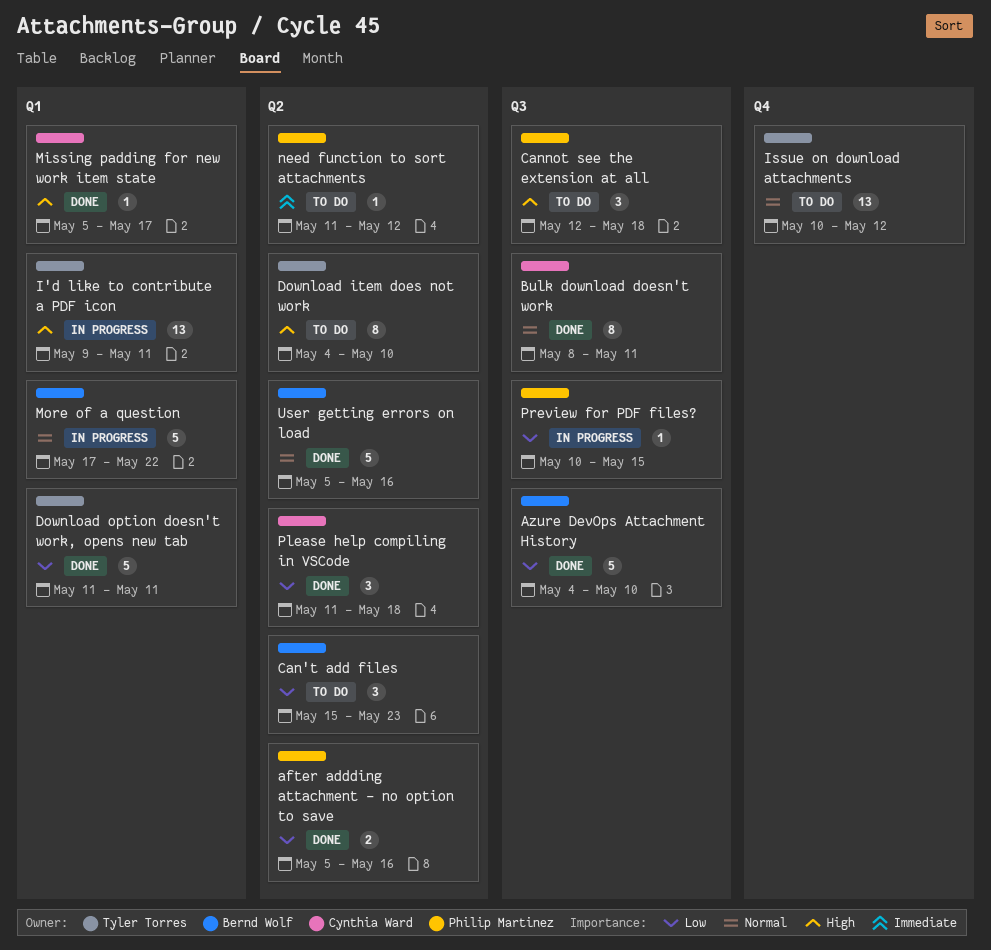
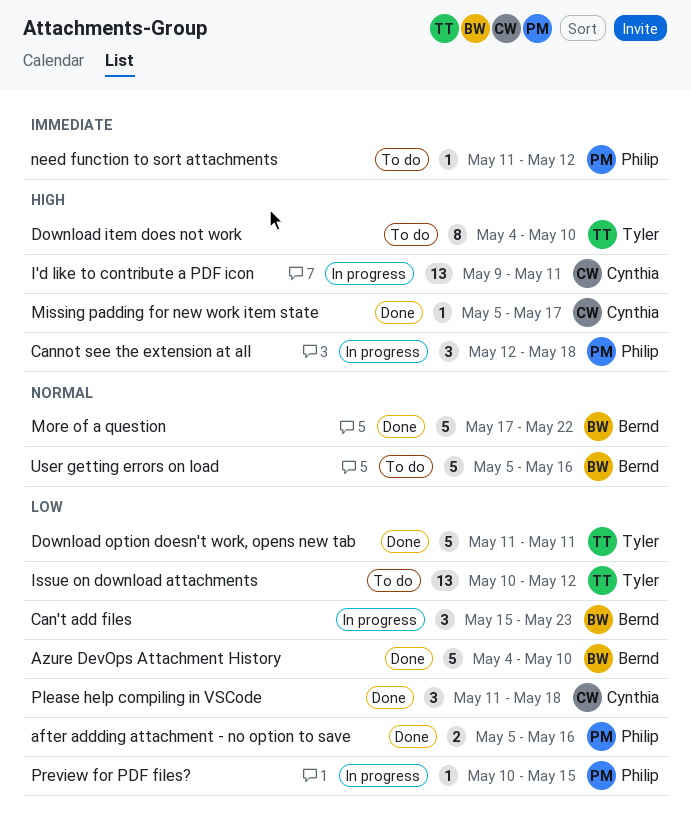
Bulk download doesn't work: present -> none
Can't add files, status: To do -> In progress
Cannot see the extension at all, status: To do -> In progress
I'd like to contribute a PDF icon, owner: Tyler Torres -> Cynthia Ward
Issue on download attachments, priority: Normal -> Low
More of a question, status: In progress -> Done
User getting errors on load, status: Done -> To do

